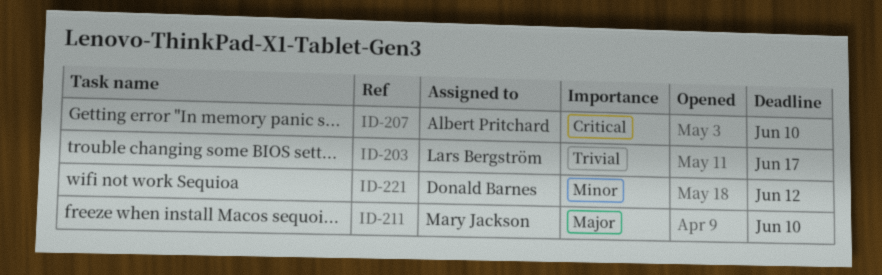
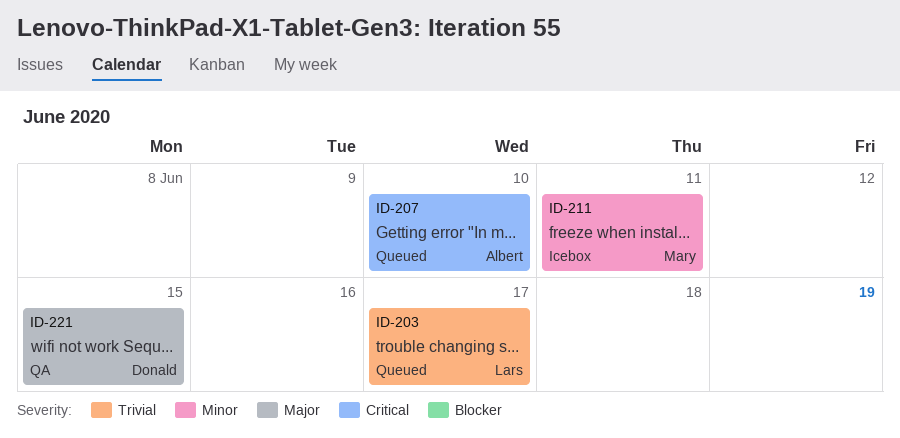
ID-211, priority: Major -> Minor
ID-211, due: Jun 10 -> Jun 11
ID-221, priority: Minor -> Major
ID-221, due: Jun 12 -> Jun 15

